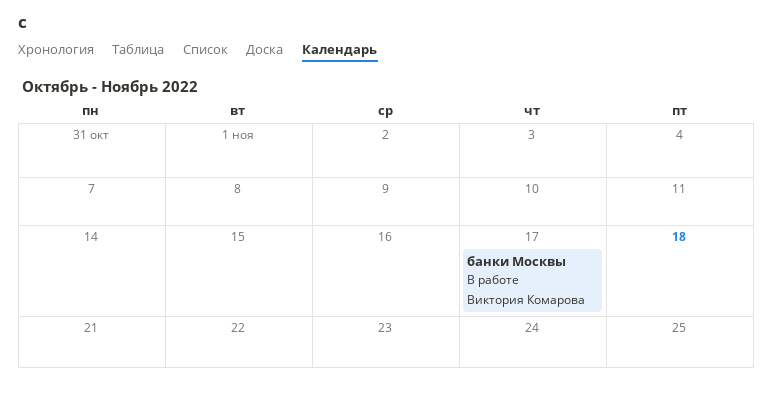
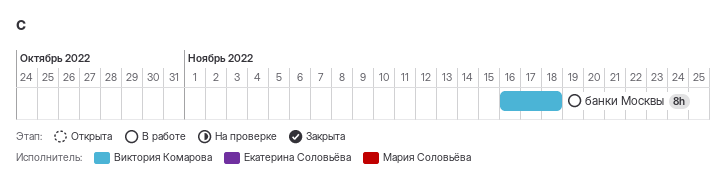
банки Москвы, due: Nov 17 -> Nov 18

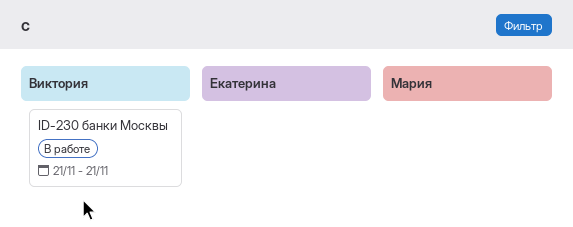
банки Москвы, start: Nov 16 -> Nov 21
банки Москвы, due: Nov 18 -> Nov 21

